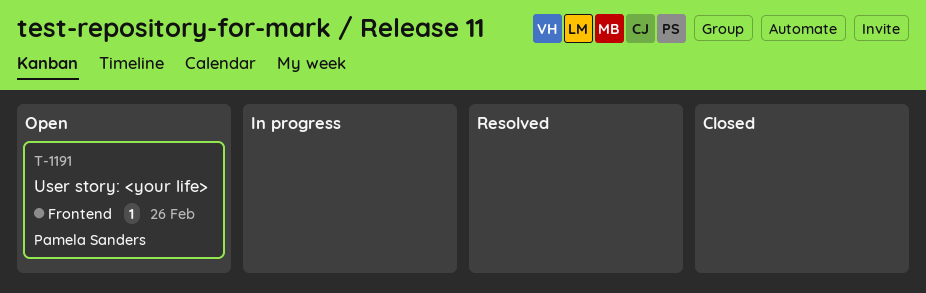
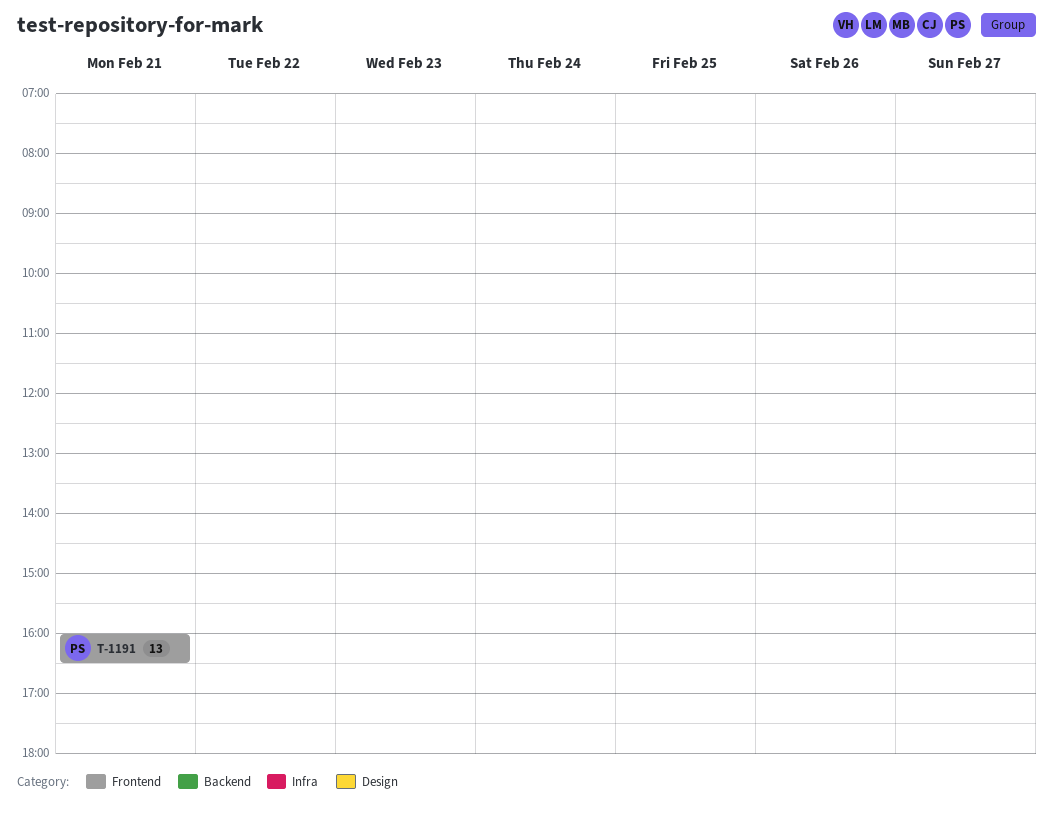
T-1191, estimate: 1 -> 13
T-1191, day: Feb 26 -> Feb 21

